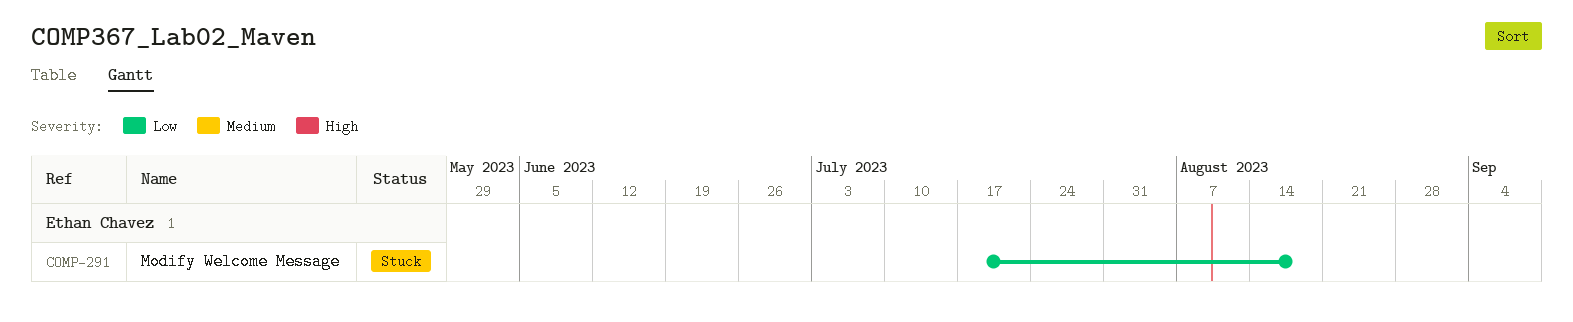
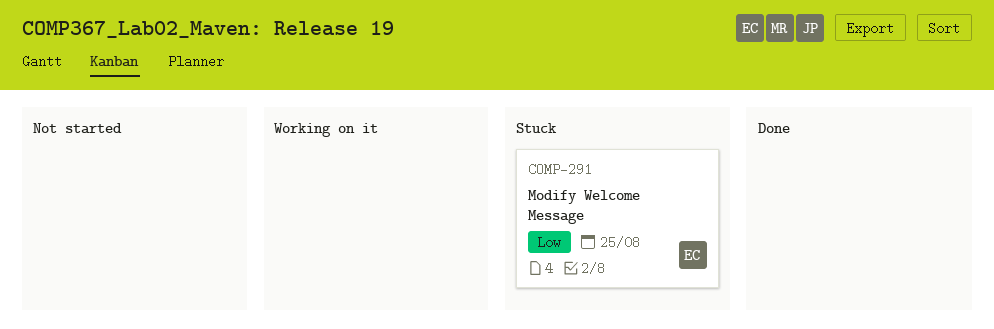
COMP-291, due: Aug 18 -> Aug 25

